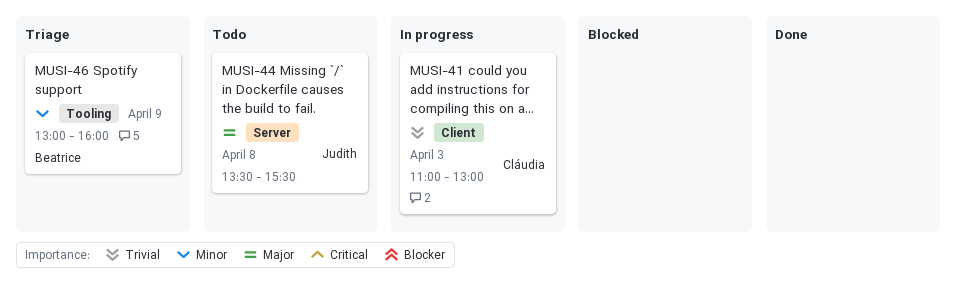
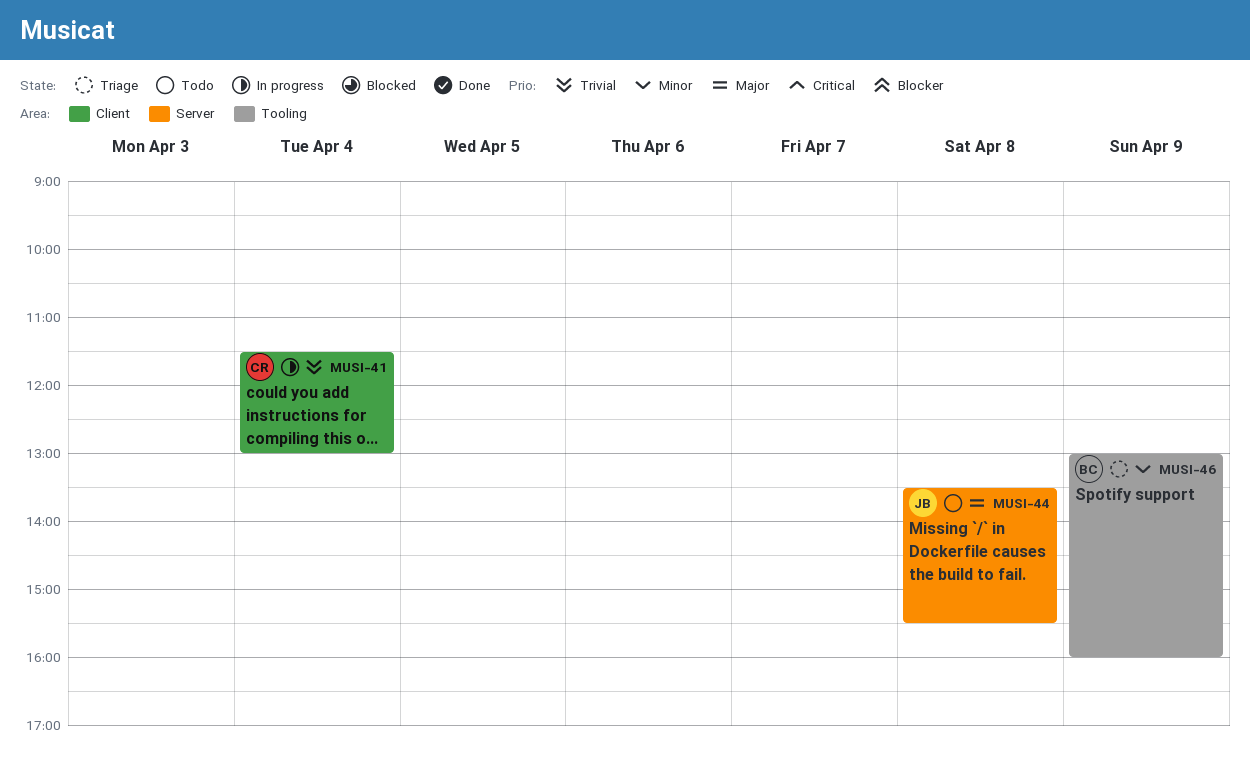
MUSI-41, day: Apr 3 -> Apr 4
MUSI-41, begins: 11:00 -> 11:30

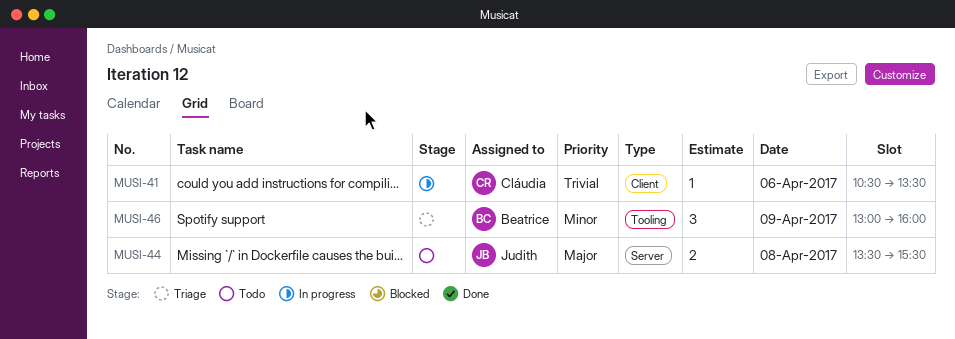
MUSI-41, day: Apr 4 -> Apr 6
MUSI-41, begins: 11:30 -> 10:30
MUSI-41, ends: 13:00 -> 13:30

